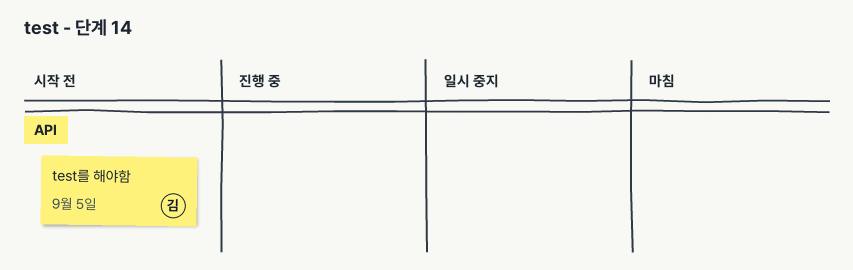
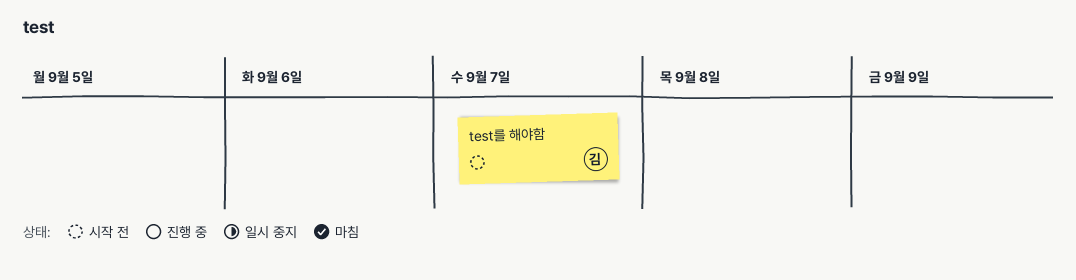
test를 해야함, due: Sep 5 -> Sep 7

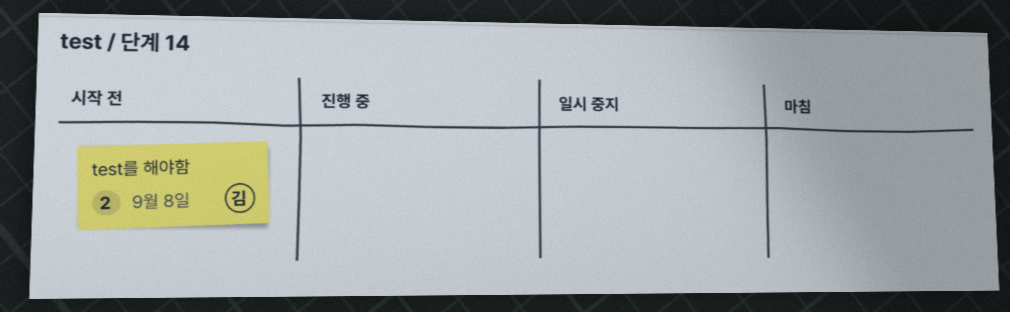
test를 해야함, due: Sep 7 -> Sep 8

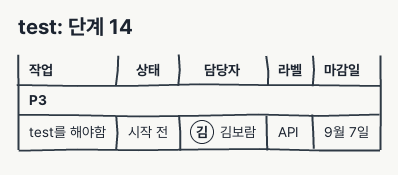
test를 해야함, due: Sep 8 -> Sep 7

